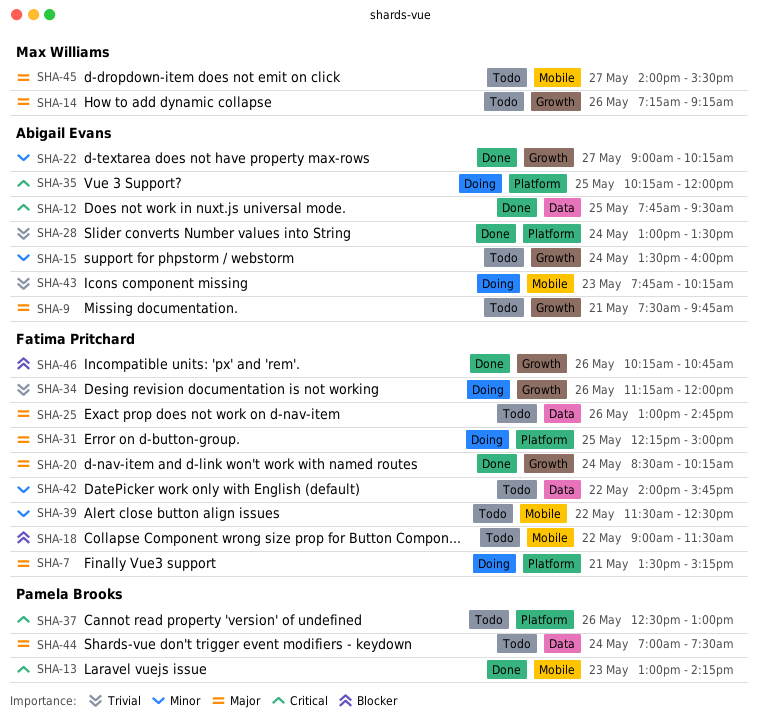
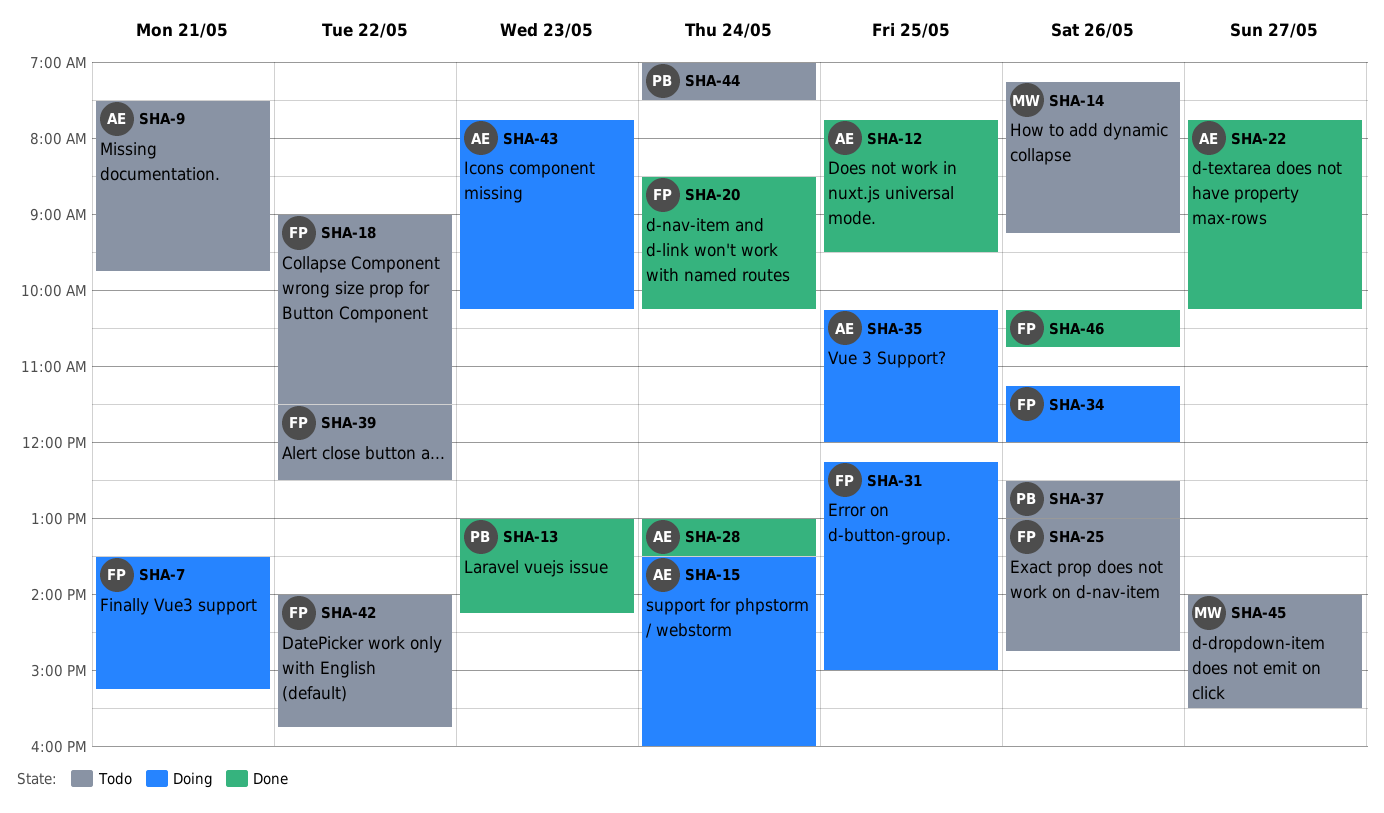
SHA-15, status: Todo -> Doing
SHA-22, begins: 09:00 -> 07:45

